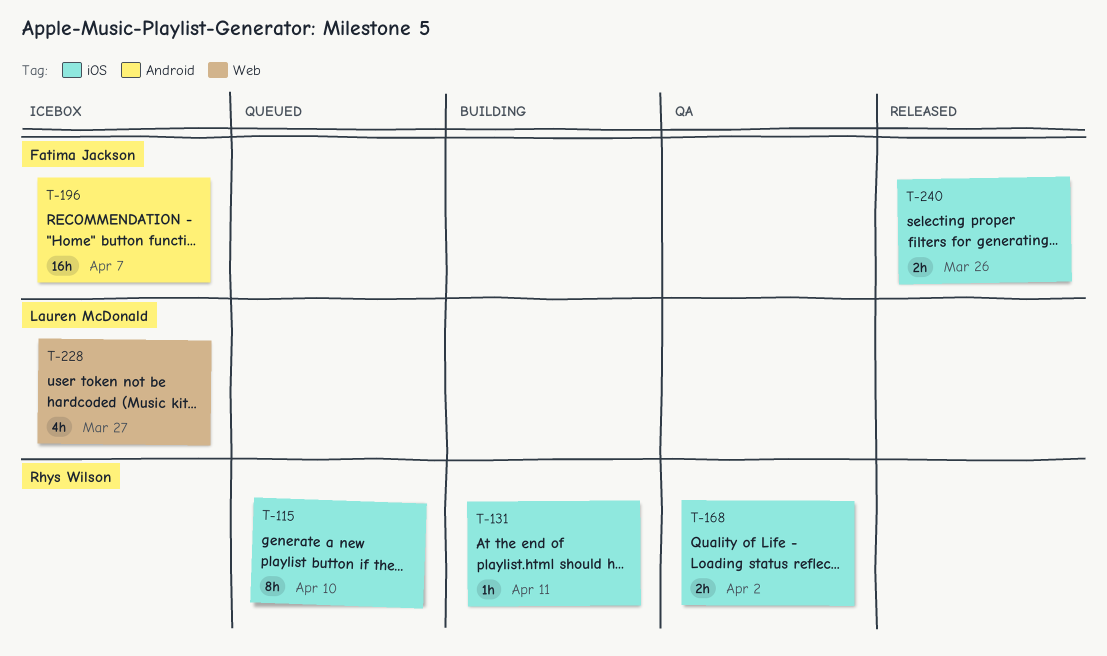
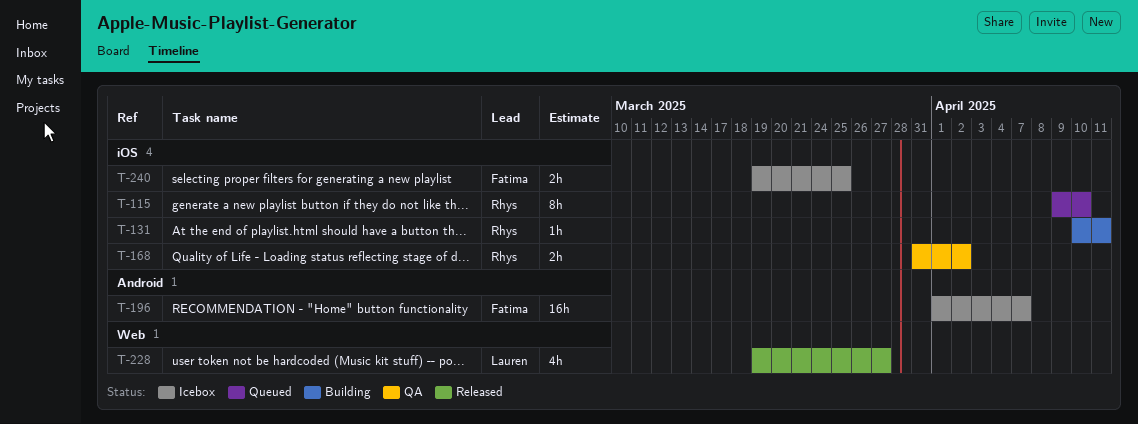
T-228, status: Icebox -> Released
T-240, status: Released -> Icebox
T-240, due: Mar 26 -> Mar 25

